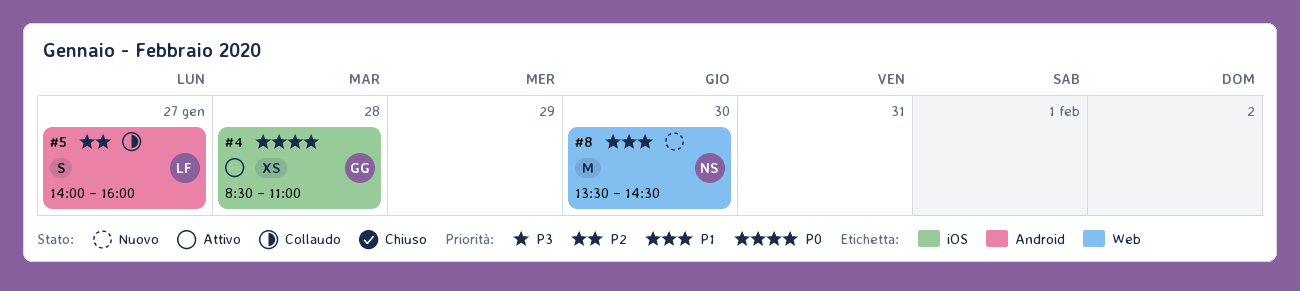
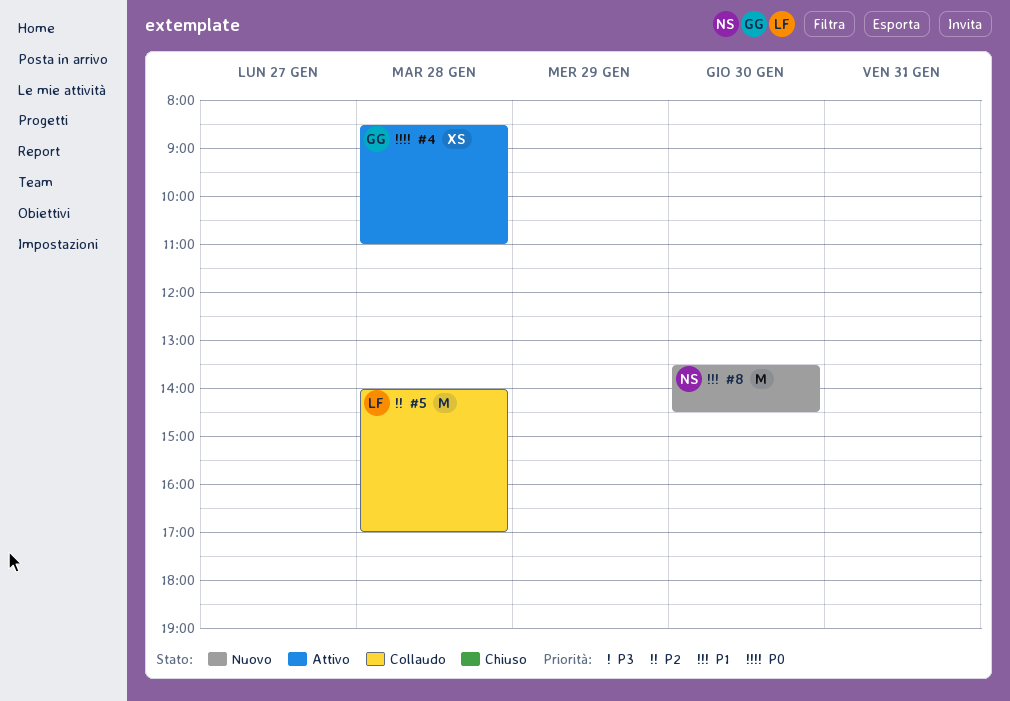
#5, estimate: S -> M
#5, day: Jan 27 -> Jan 28
#5, ends: 16:00 -> 17:00

